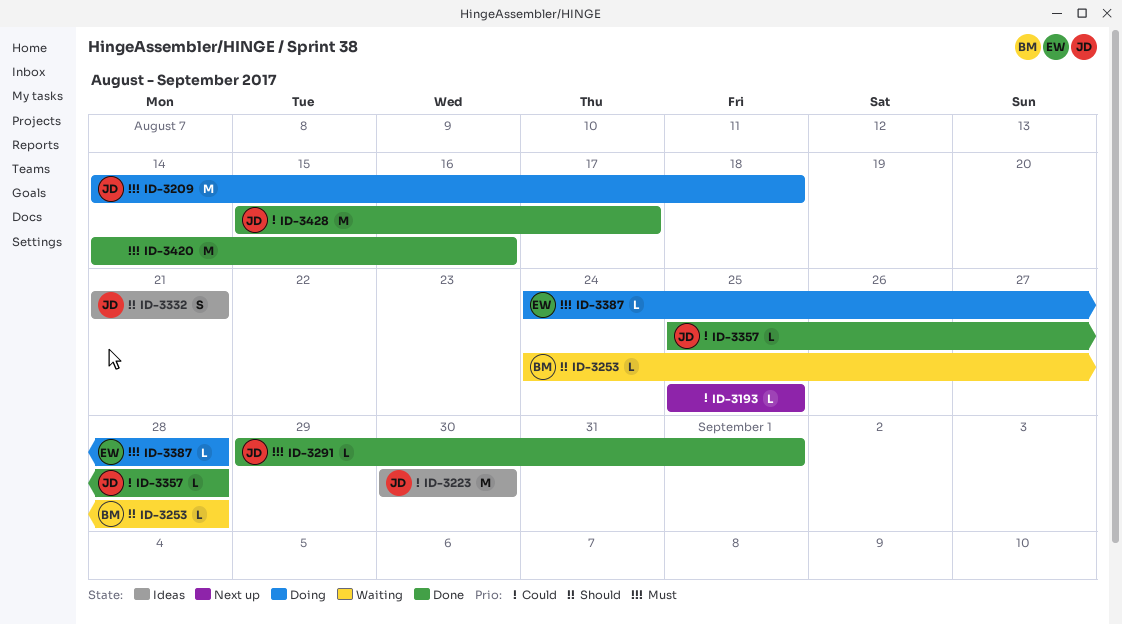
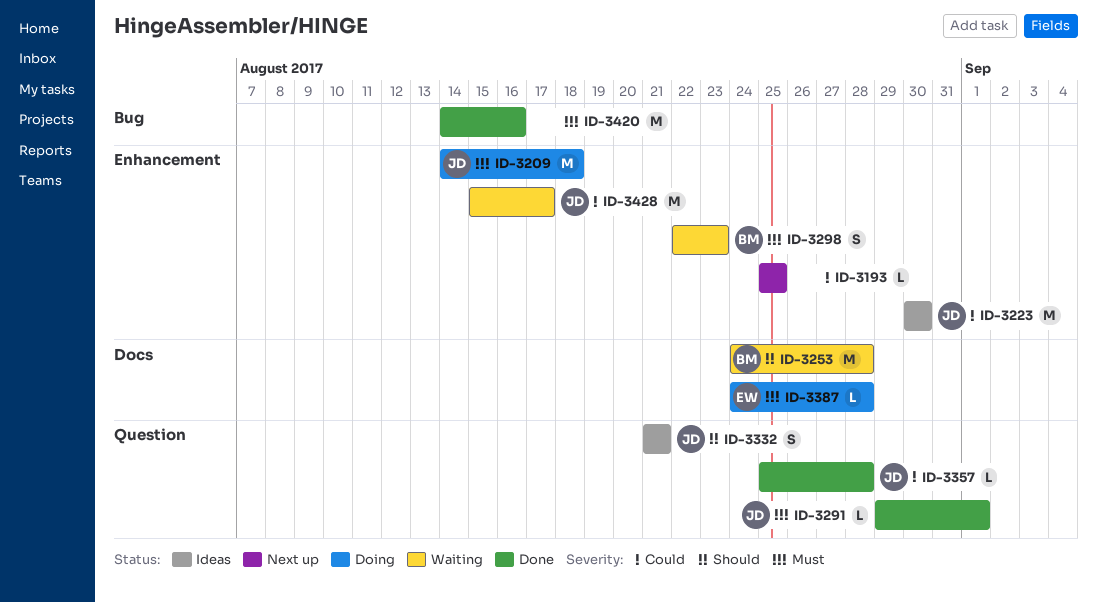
ID-3253, estimate: L -> M
ID-3298: none -> present
ID-3428, status: Done -> Waiting

